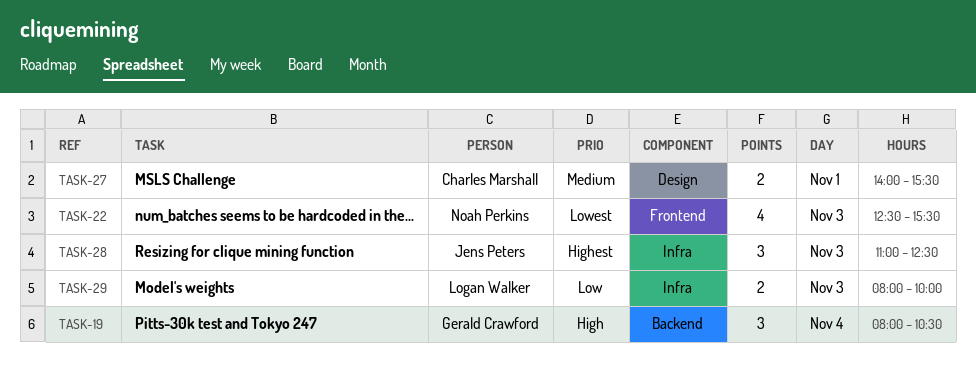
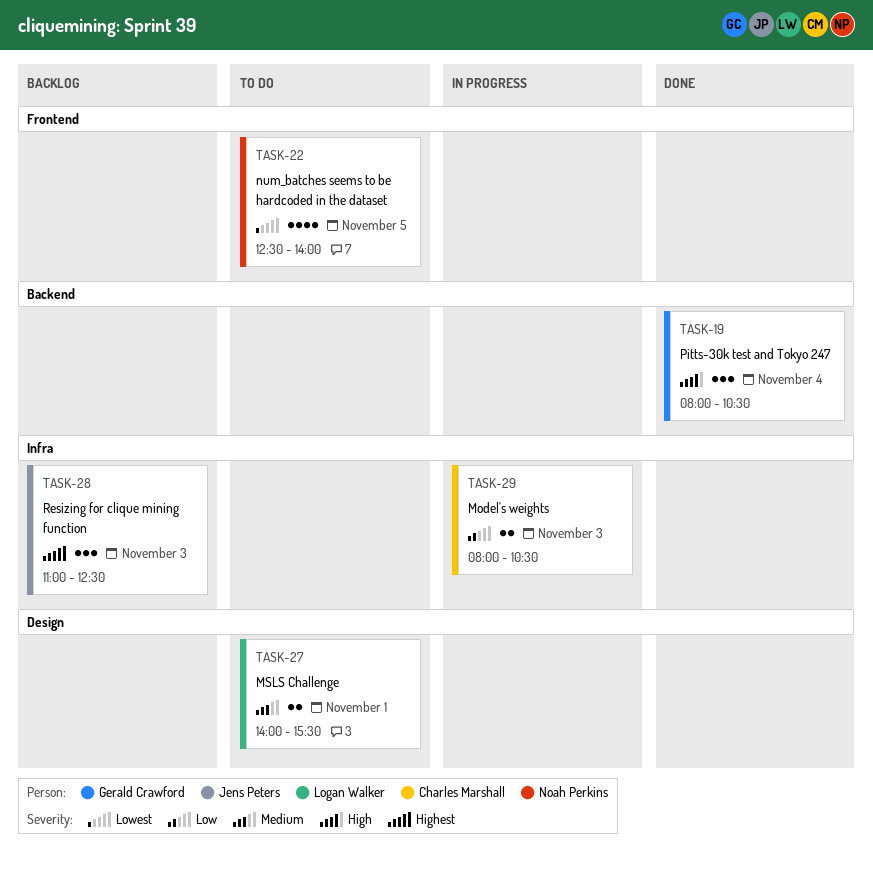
TASK-22, day: Nov 3 -> Nov 5
TASK-22, ends: 15:30 -> 14:00
TASK-27, owner: Charles Marshall -> Logan Walker
TASK-29, owner: Logan Walker -> Charles Marshall
TASK-29, ends: 10:00 -> 10:30

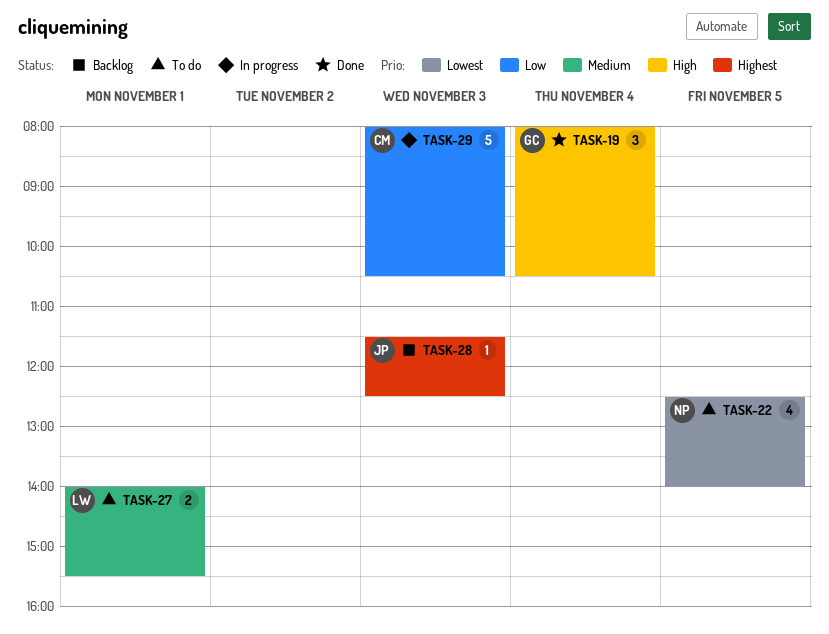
TASK-28, estimate: 3 -> 1
TASK-28, begins: 11:00 -> 11:30
TASK-29, estimate: 2 -> 5

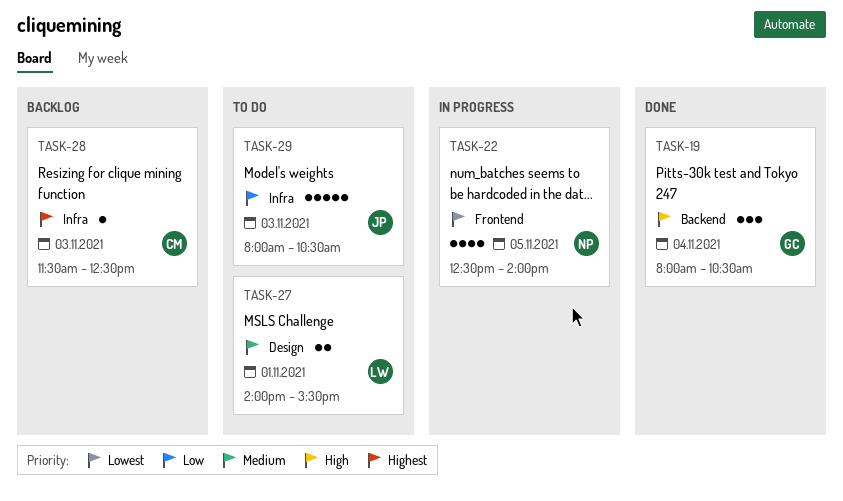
TASK-22, status: To do -> In progress
TASK-28, owner: JP -> CM
TASK-29, status: In progress -> To do
TASK-29, owner: CM -> JP

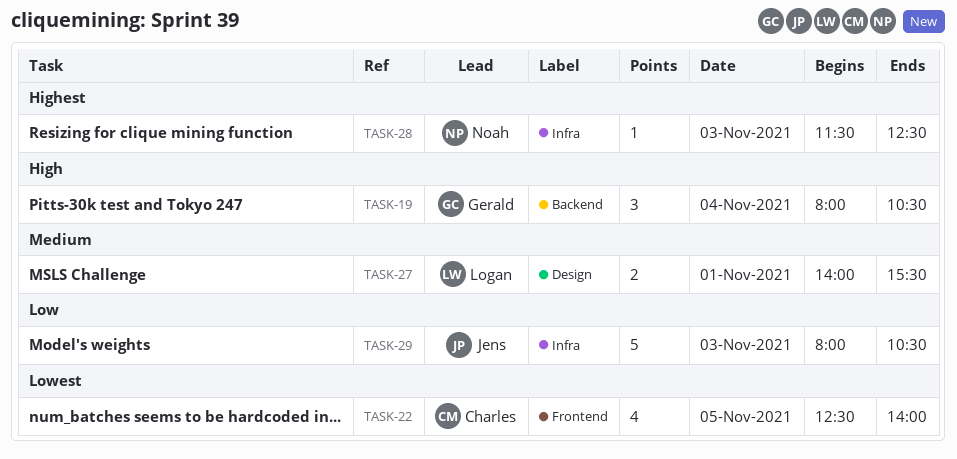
TASK-22, owner: Noah -> Charles
TASK-28, owner: Charles -> Noah

